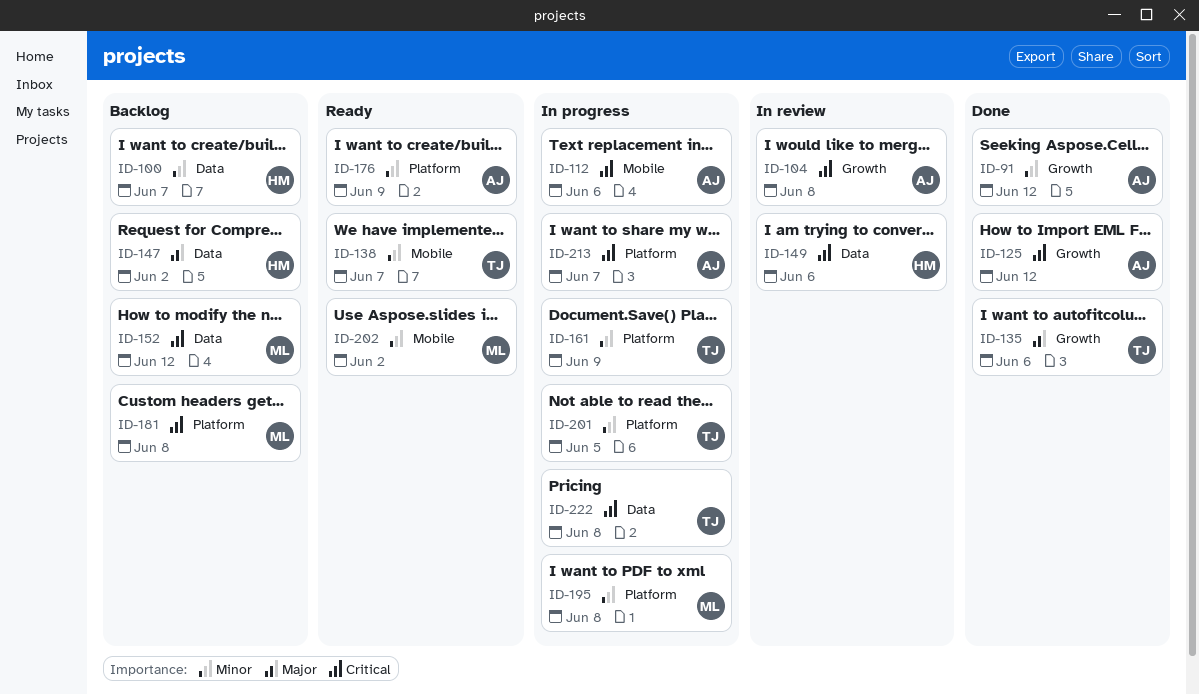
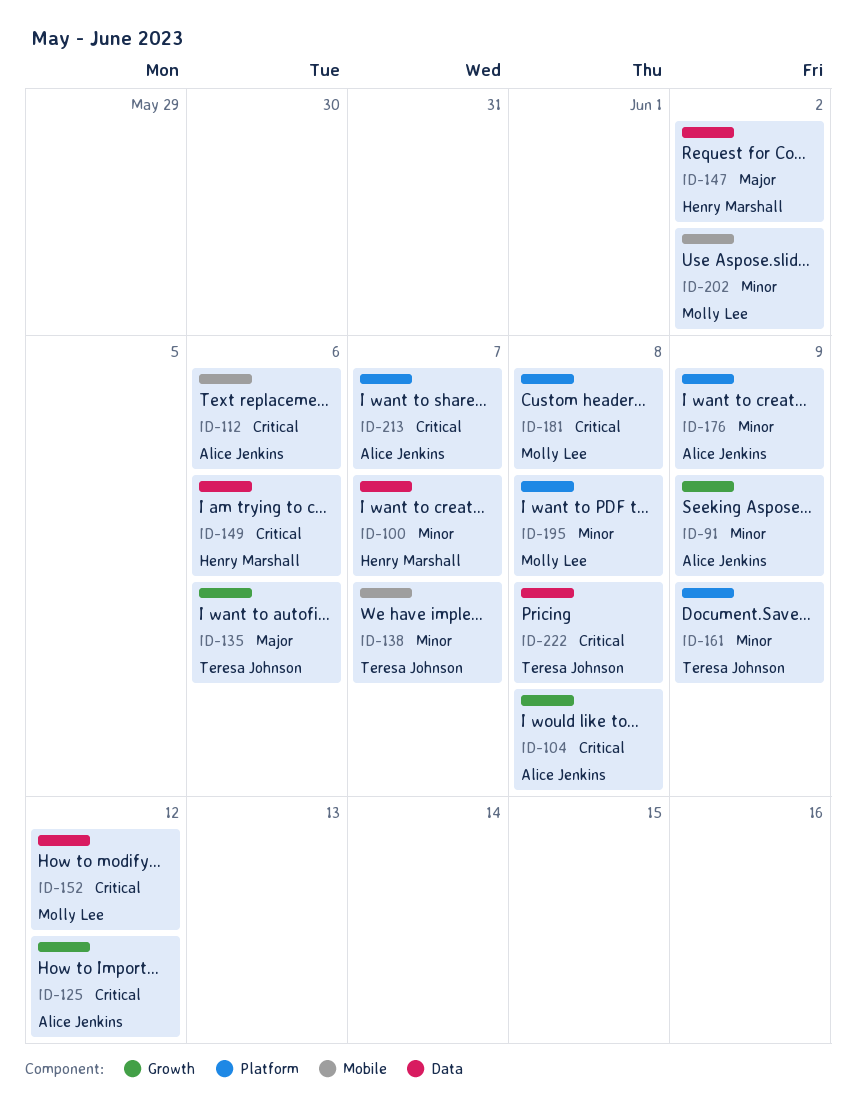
ID-91, due: Jun 12 -> Jun 9
ID-201: present -> none

